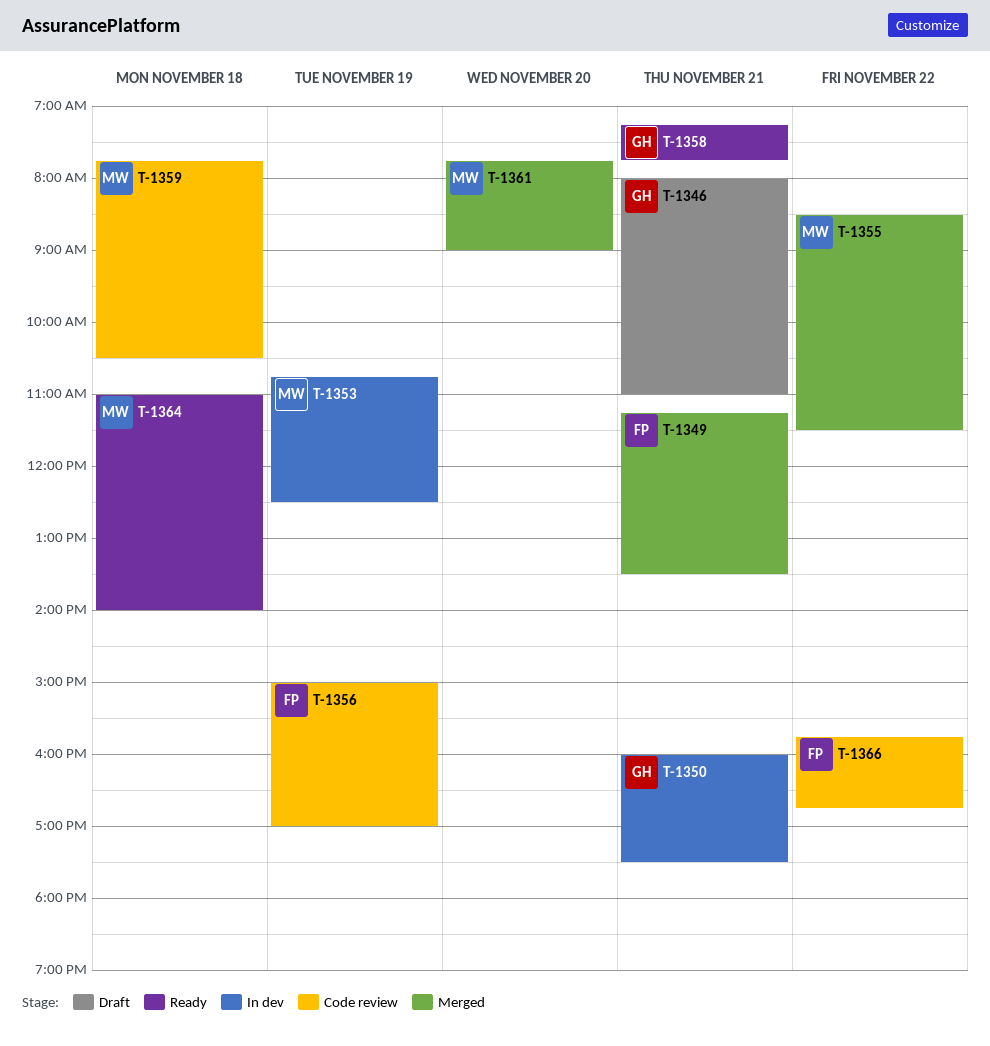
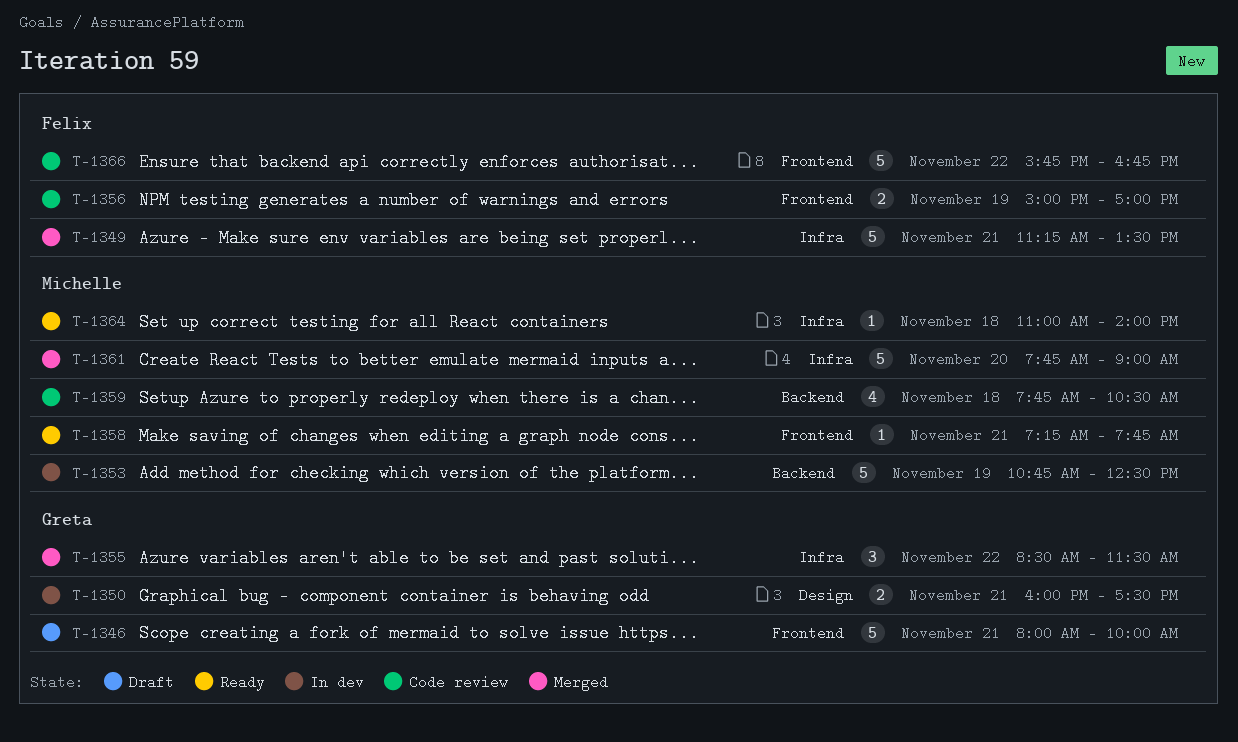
T-1346, ends: 11:00 -> 10:00
T-1355, owner: Michelle -> Greta
T-1358, owner: Greta -> Michelle

